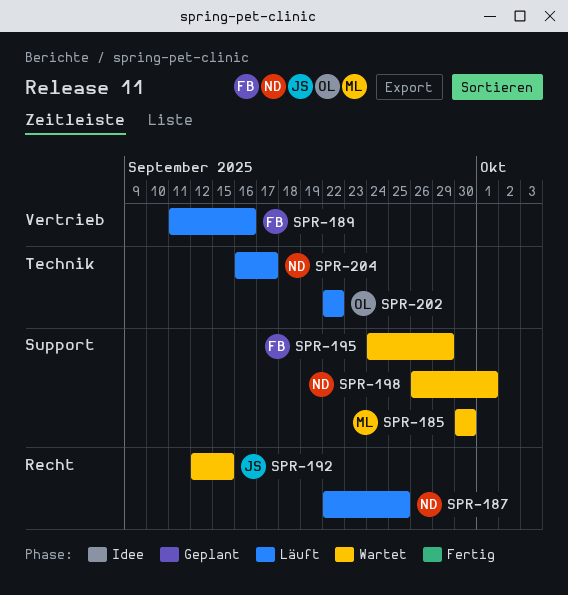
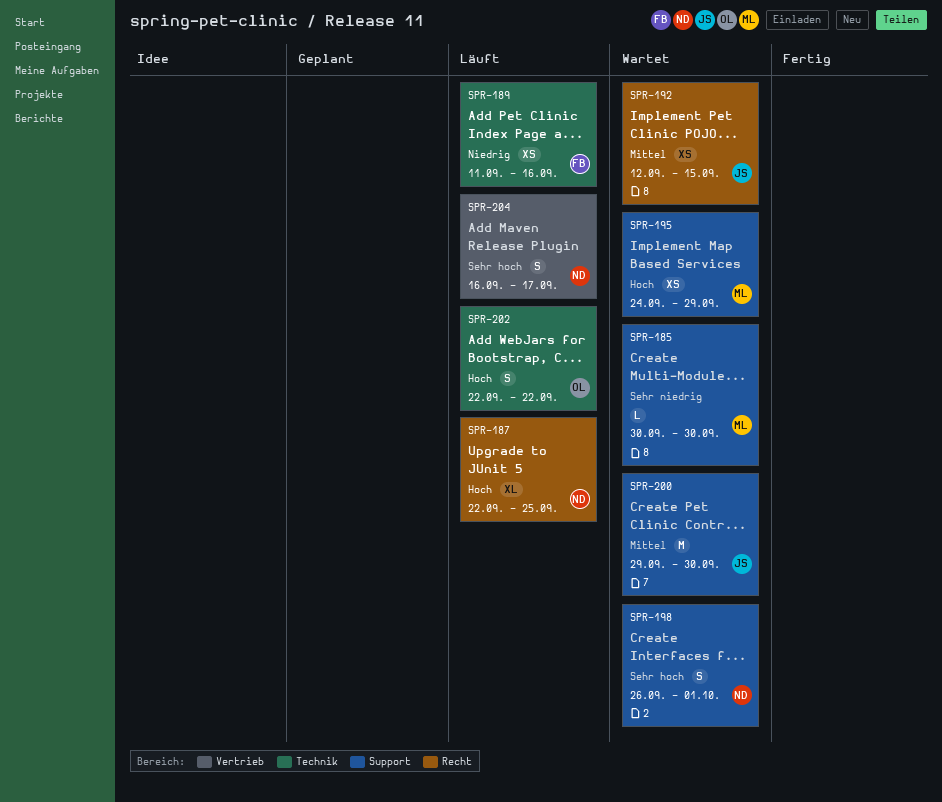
SPR-189, label: Vertrieb -> Technik
SPR-195, owner: FB -> ML
SPR-200: none -> present
SPR-204, label: Technik -> Vertrieb

